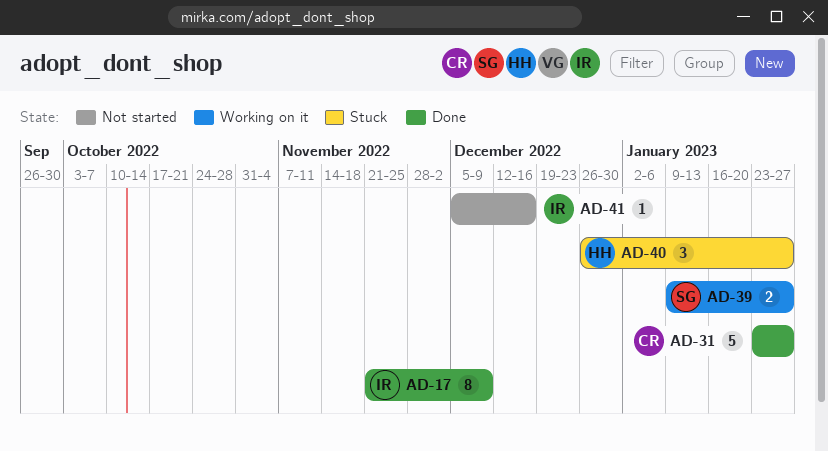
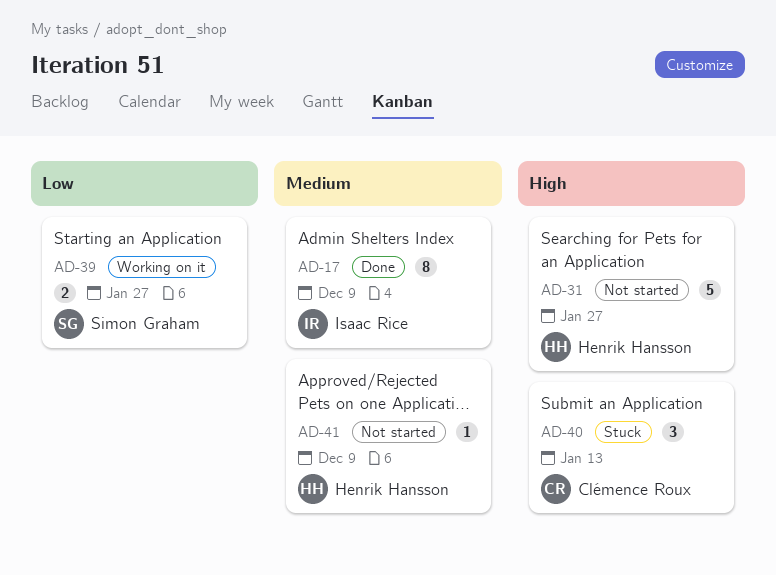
AD-31, status: Done -> Not started
AD-31, owner: Clémence Roux -> Henrik Hansson
AD-40, owner: Henrik Hansson -> Clémence Roux
AD-40, due: Jan 27 -> Jan 13
AD-41, owner: Isaac Rice -> Henrik Hansson
AD-41, due: Dec 16 -> Dec 9

